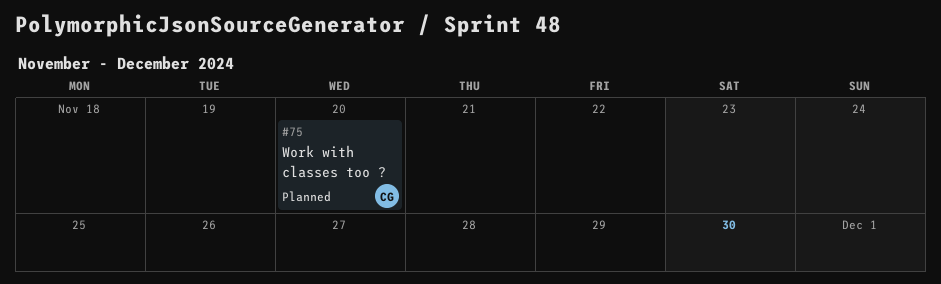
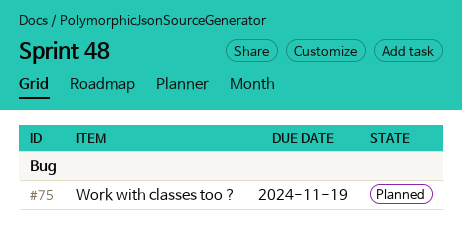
#75, due: Nov 20 -> Nov 19

